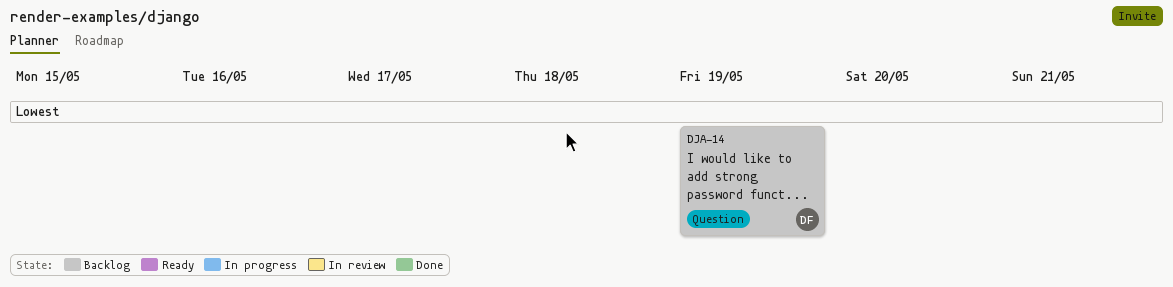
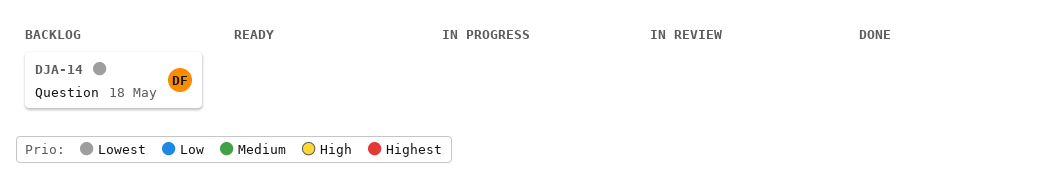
DJA-14, due: May 19 -> May 18

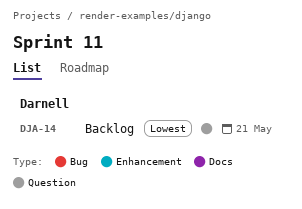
DJA-14, due: May 18 -> May 21

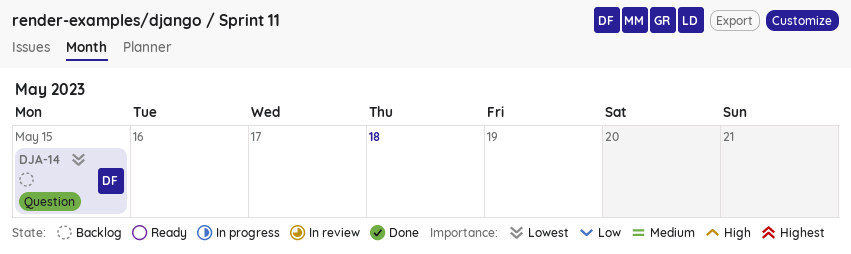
DJA-14, due: May 21 -> May 15

